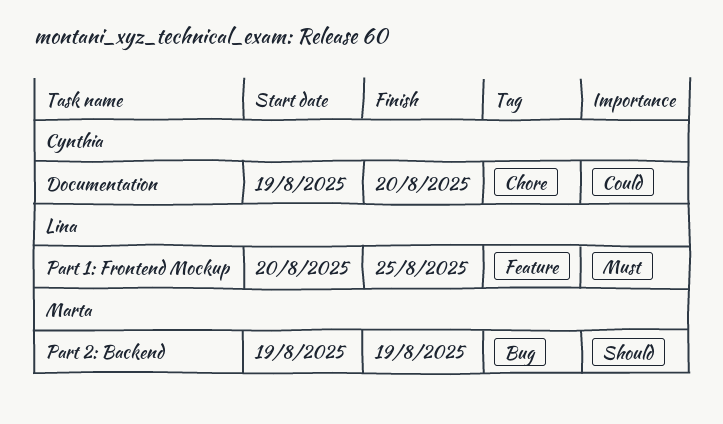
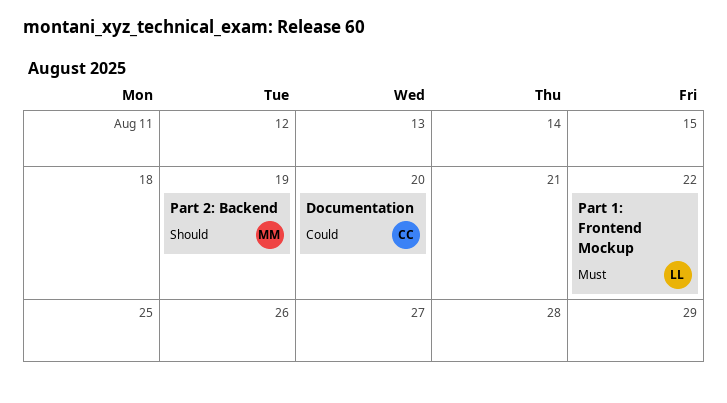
Part 1: Frontend Mockup, due: Aug 25 -> Aug 22

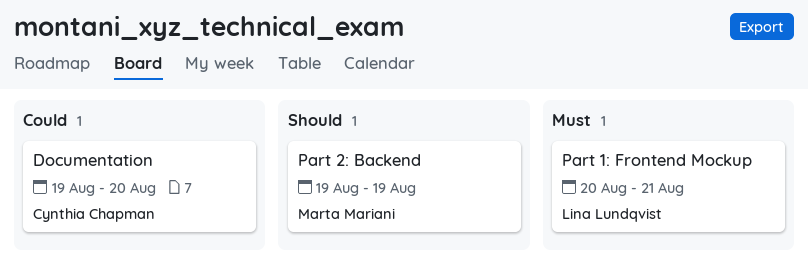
Part 1: Frontend Mockup, due: Aug 22 -> Aug 21

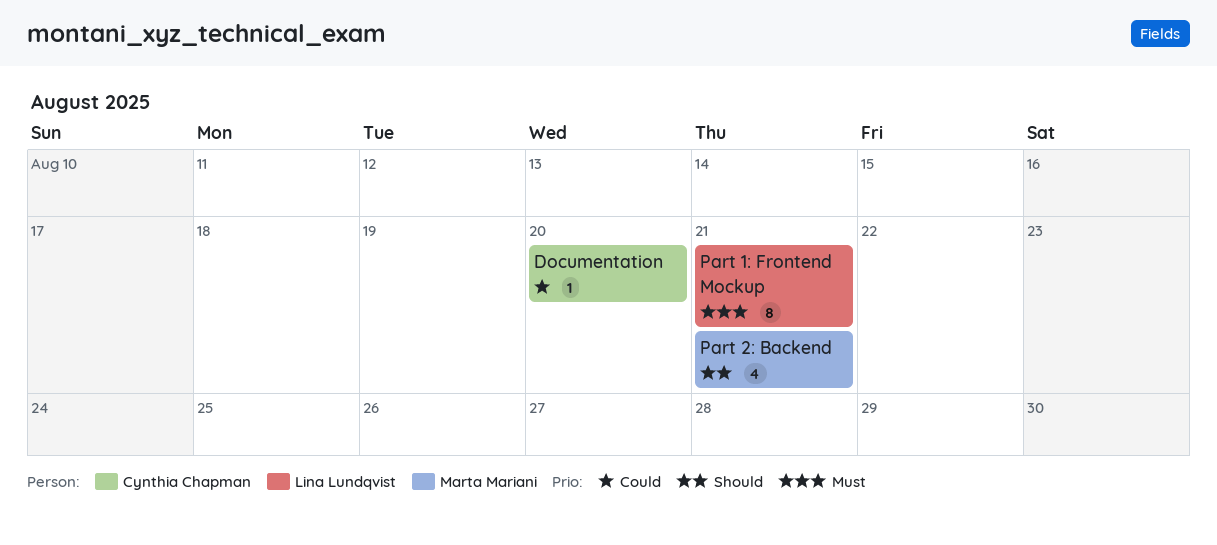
Part 2: Backend, due: Aug 19 -> Aug 21

